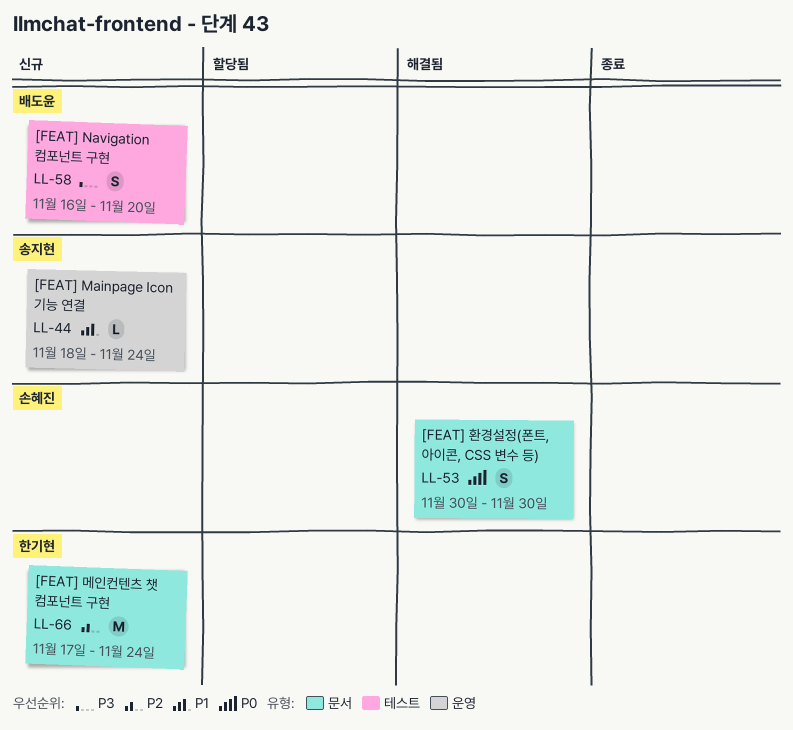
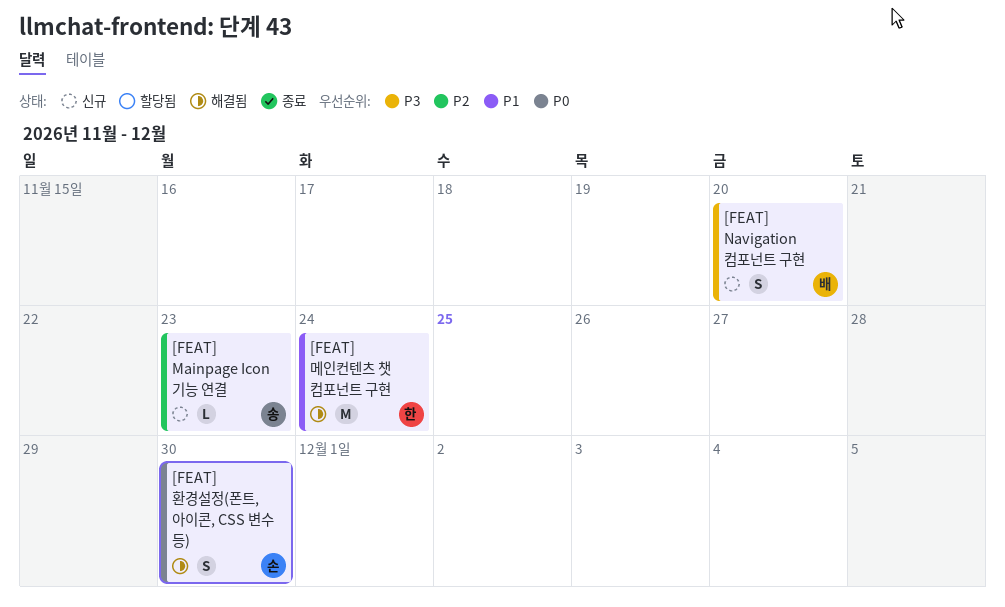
[FEAT] Mainpage Icon 기능 연결, priority: P1 -> P2
[FEAT] Mainpage Icon 기능 연결, due: Nov 24 -> Nov 23
[FEAT] 메인컨텐츠 챗 컴포넌트 구현, status: 신규 -> 해결됨
[FEAT] 메인컨텐츠 챗 컴포넌트 구현, priority: P2 -> P1

